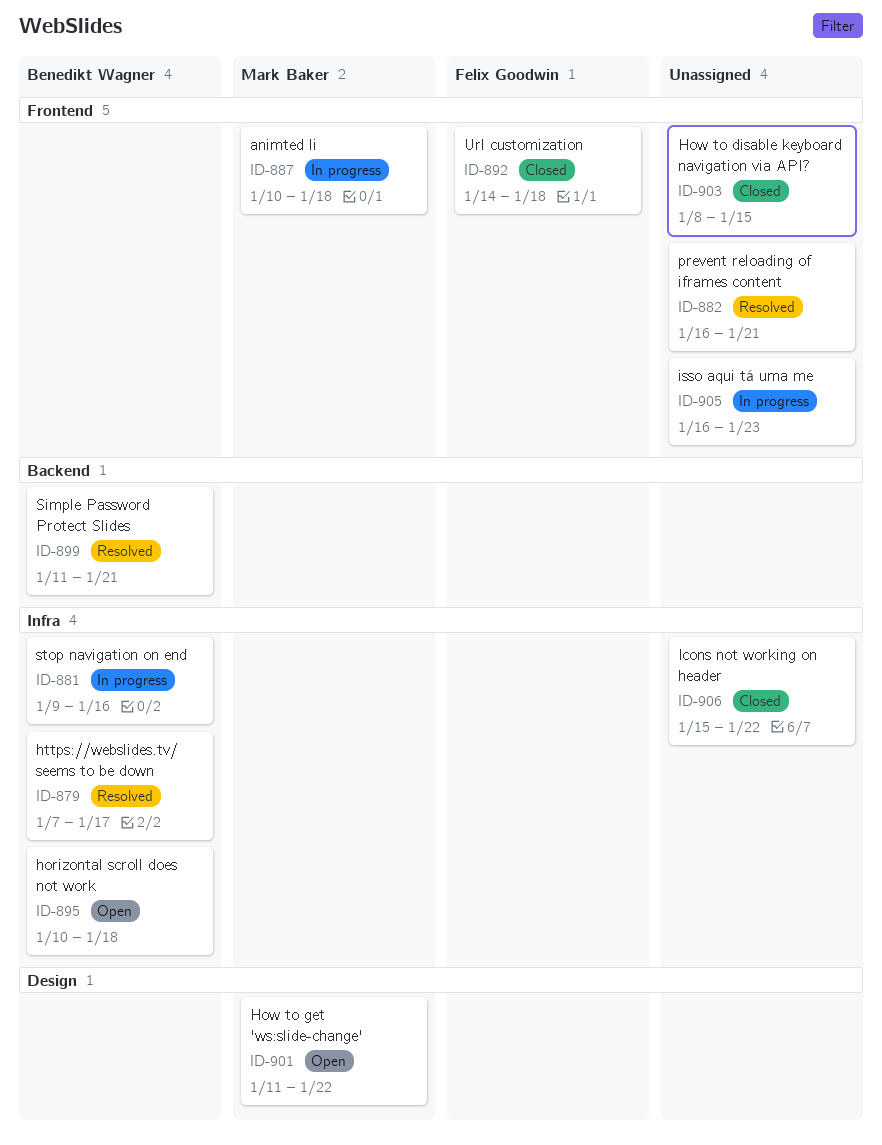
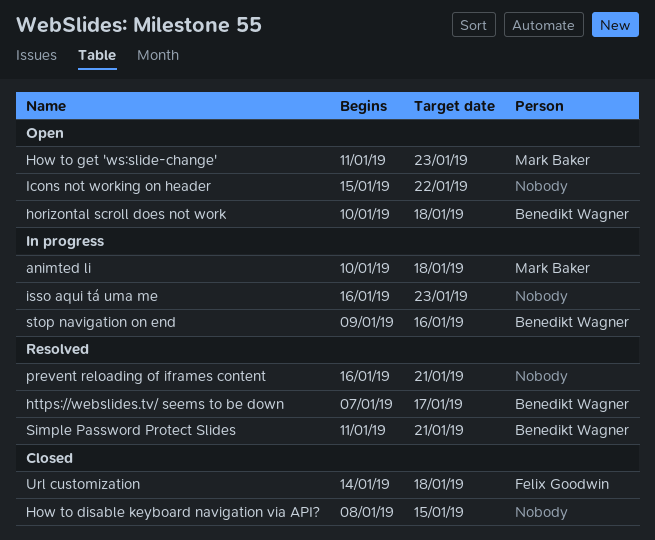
How to get 'ws:slide-change', due: Jan 22 -> Jan 23
Icons not working on header, status: Closed -> Open

